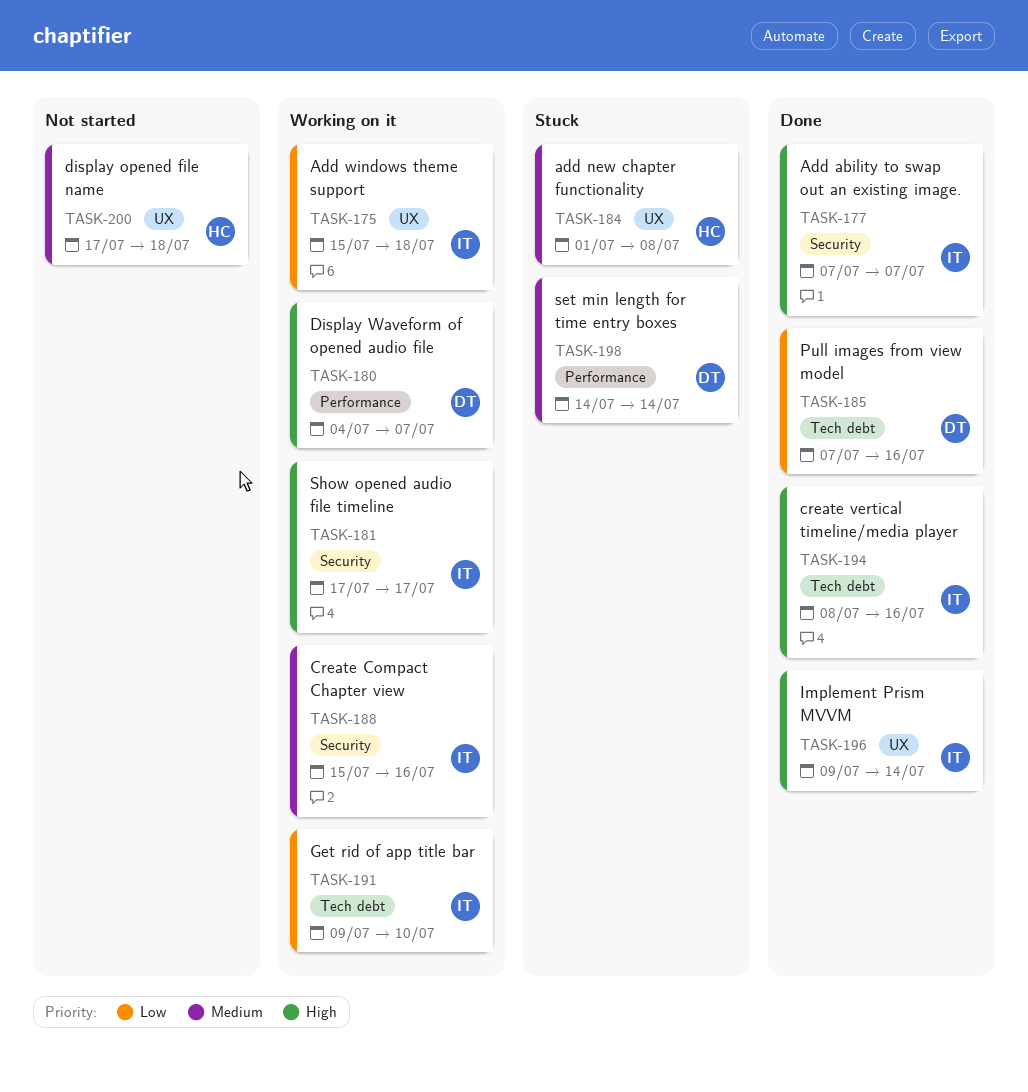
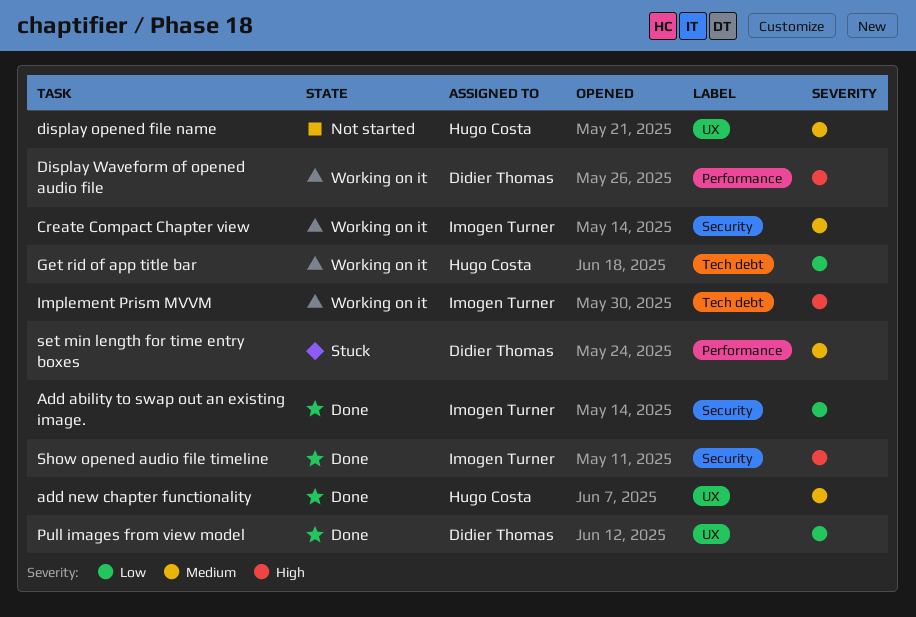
Add ability to swap out an existing image., priority: High -> Low
add new chapter functionality, status: Stuck -> Done
Add windows theme support: present -> none
create vertical timeline/media player: present -> none
Get rid of app title bar, owner: Imogen Turner -> Hugo Costa
Implement Prism MVVM, status: Done -> Working on it
Implement Prism MVVM, label: UX -> Tech debt
Pull images from view model, label: Tech debt -> UX
Show opened audio file timeline, status: Working on it -> Done

